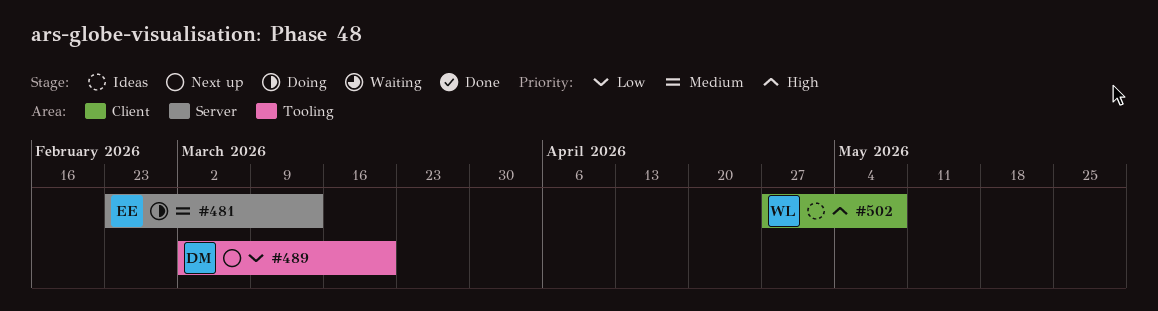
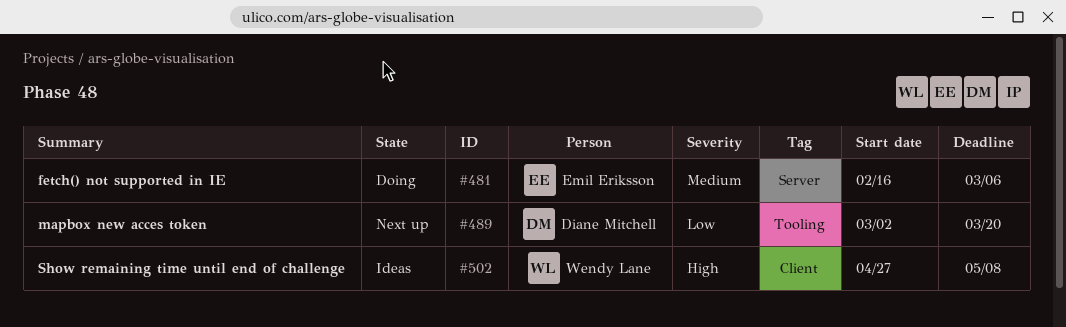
#481, start: Feb 23 -> Feb 16
#481, due: Mar 13 -> Mar 6

